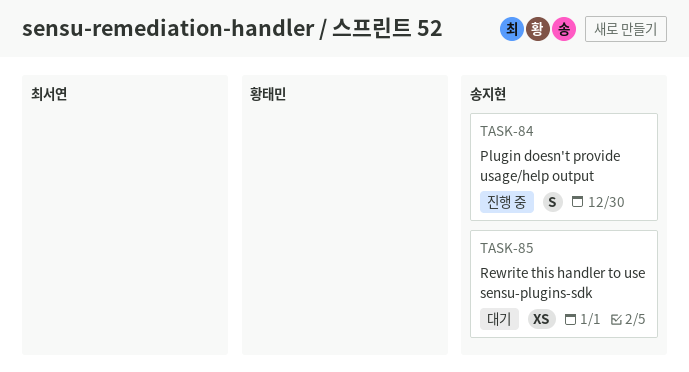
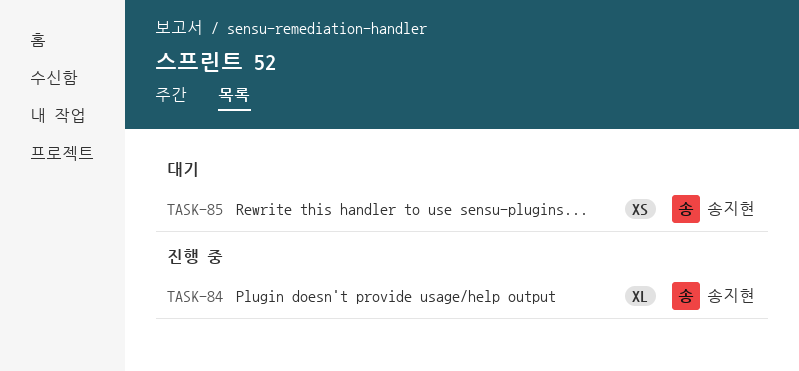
TASK-84, estimate: S -> XL

